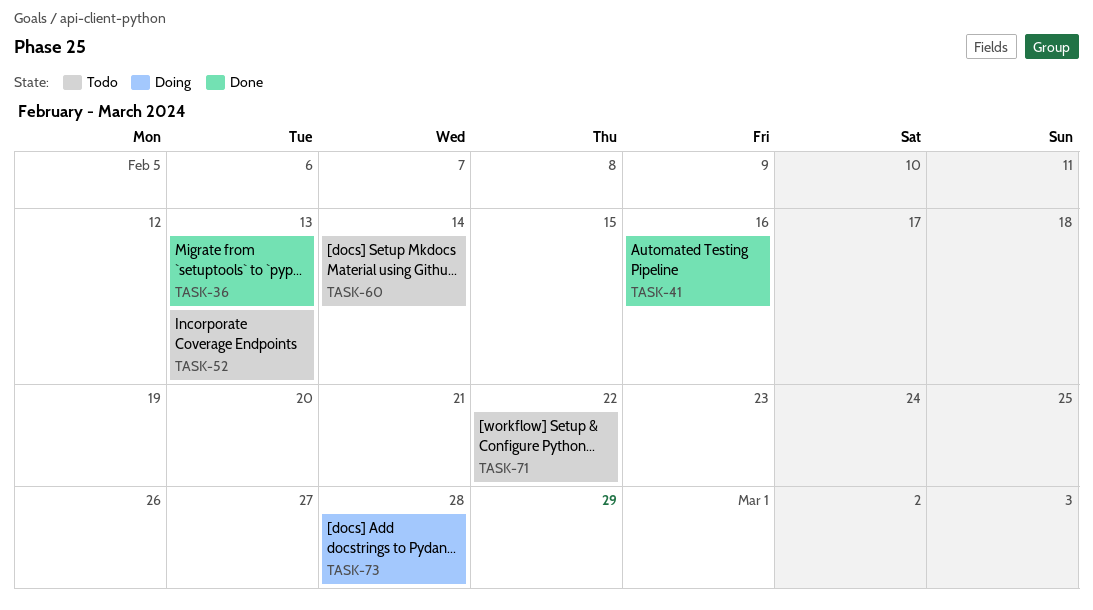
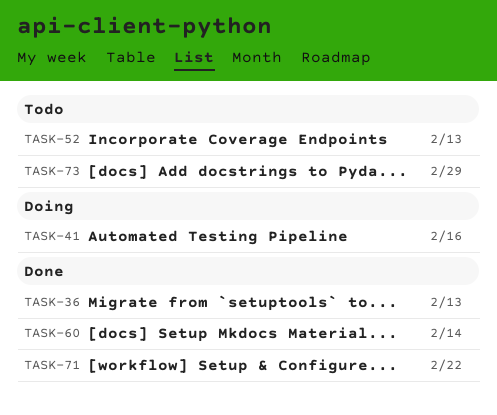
TASK-41, status: Done -> Doing
TASK-60, status: Todo -> Done
TASK-71, status: Todo -> Done
TASK-73, status: Doing -> Todo
TASK-73, due: Feb 28 -> Feb 29

